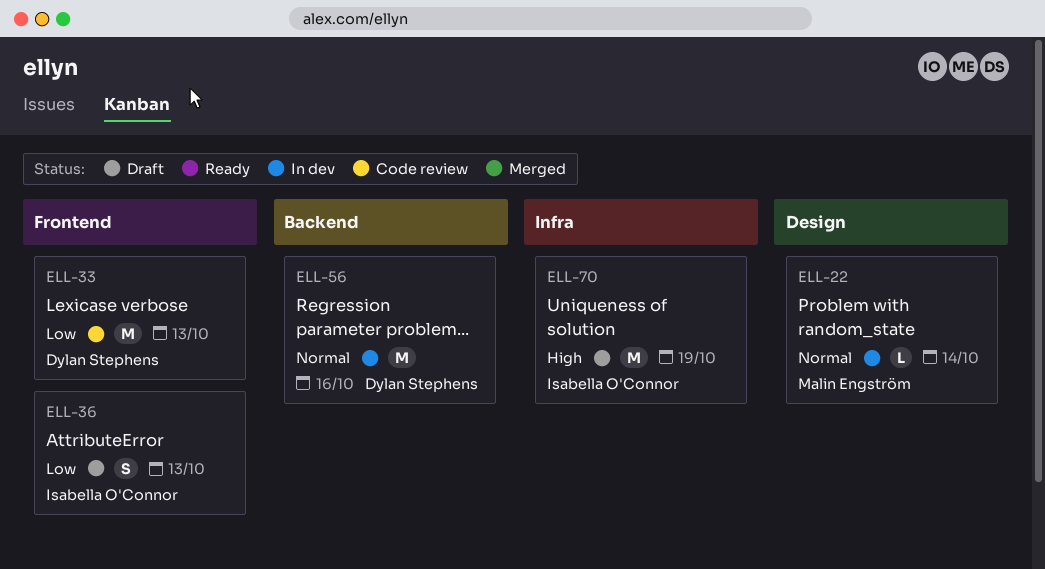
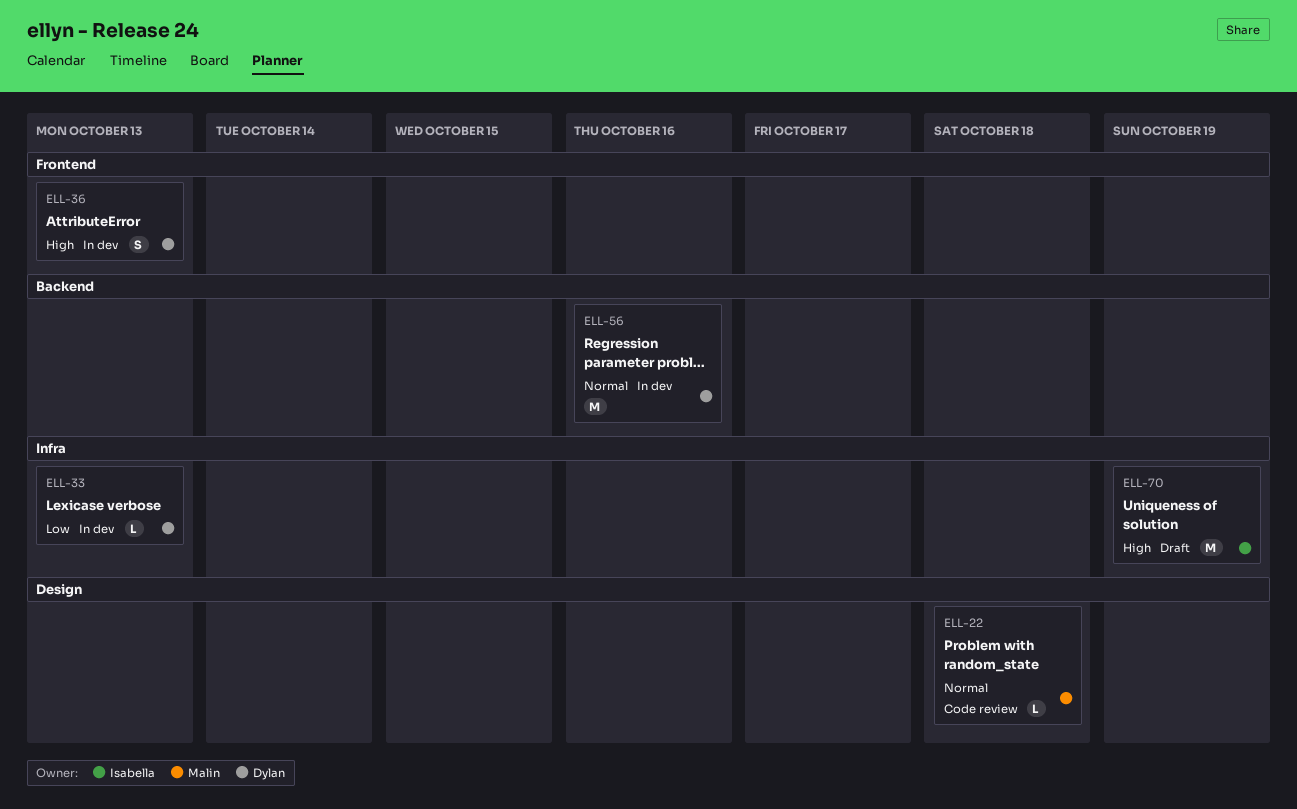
ELL-22, status: In dev -> Code review
ELL-22, due: Oct 14 -> Oct 18
ELL-33, status: Code review -> In dev
ELL-33, label: Frontend -> Infra
ELL-33, estimate: M -> L
ELL-36, status: Draft -> In dev
ELL-36, owner: Isabella O'Connor -> Dylan Stephens
ELL-36, priority: Low -> High

